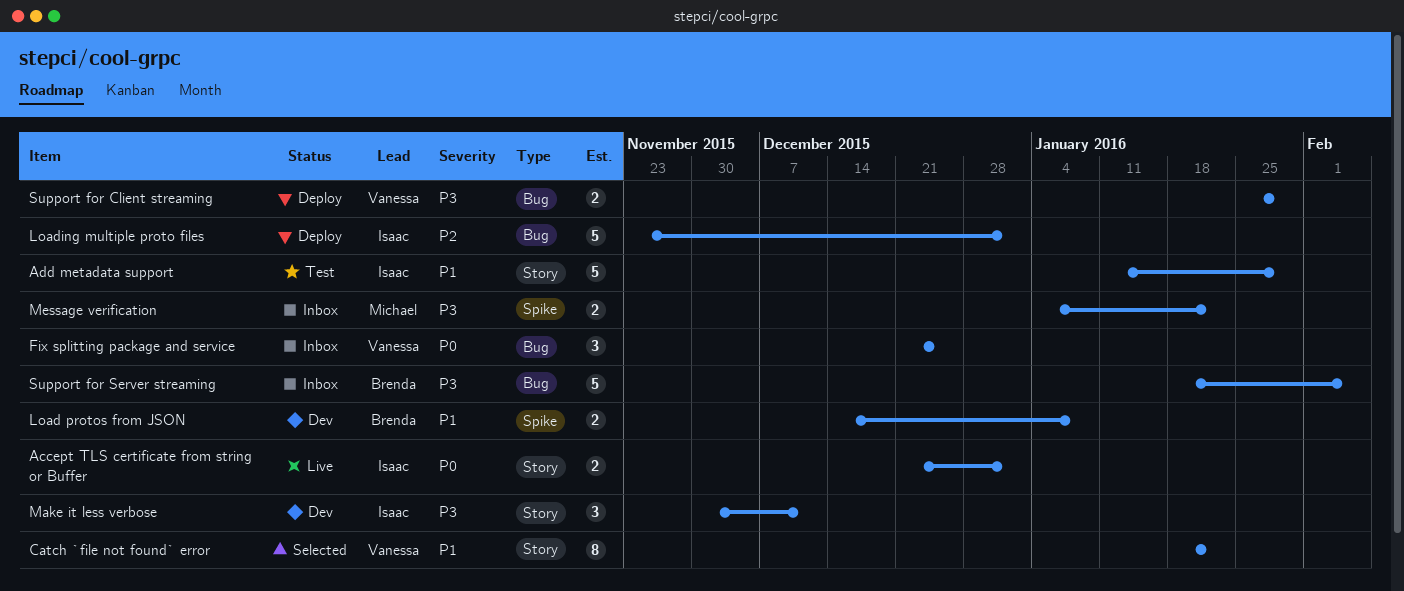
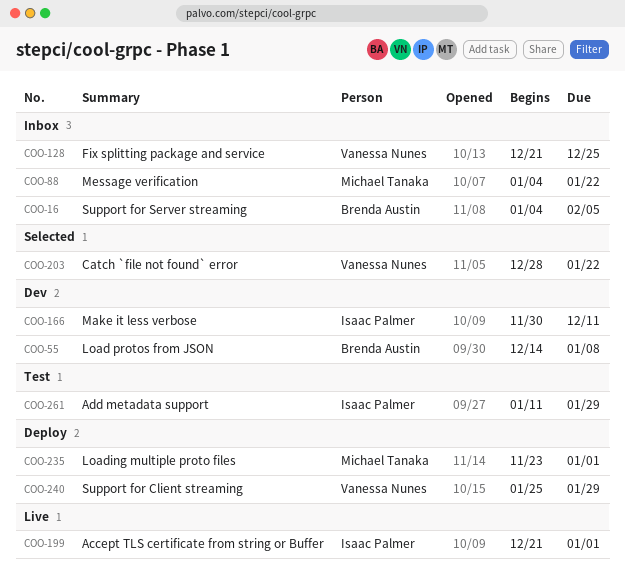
Catch `file not found` error, start: Jan 18 -> Dec 28
Loading multiple proto files, owner: Isaac Palmer -> Michael Tanaka
Support for Server streaming, start: Jan 18 -> Jan 4

